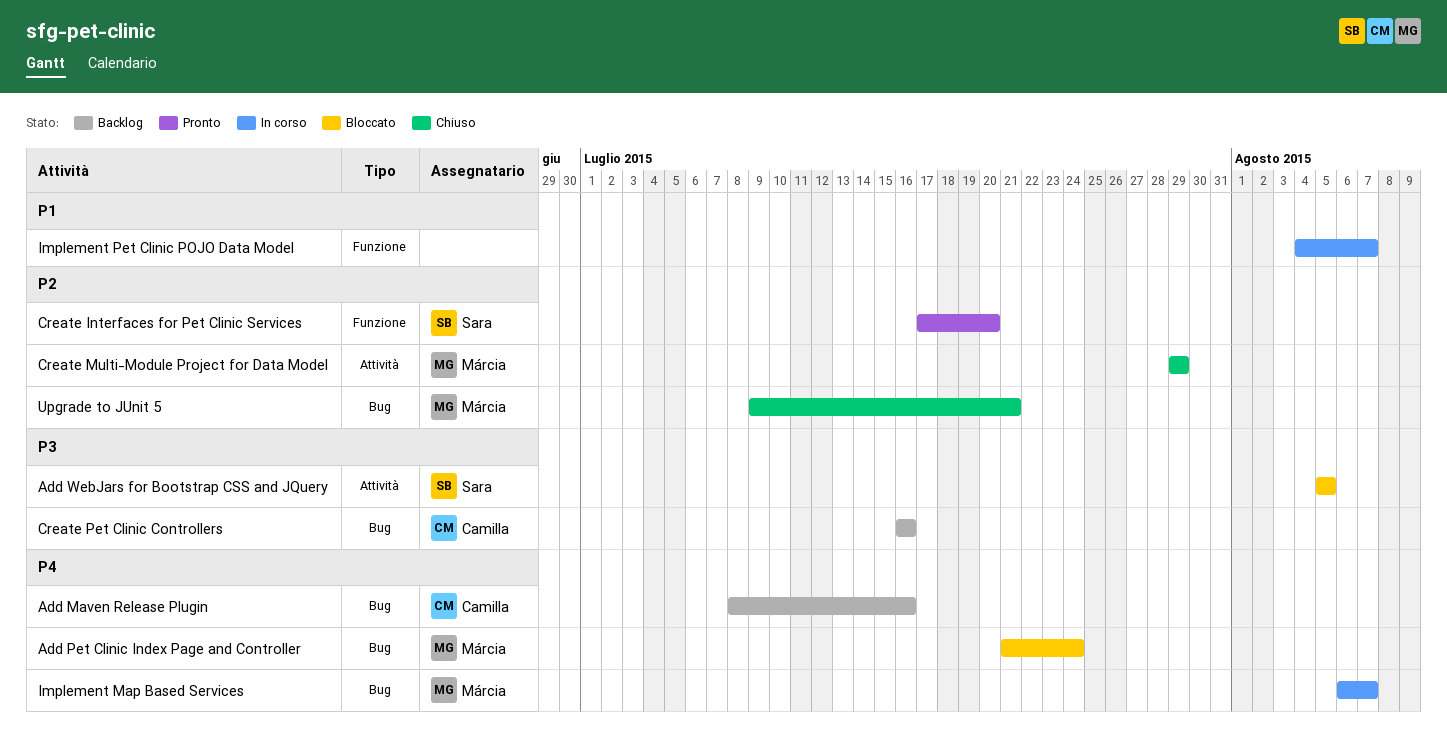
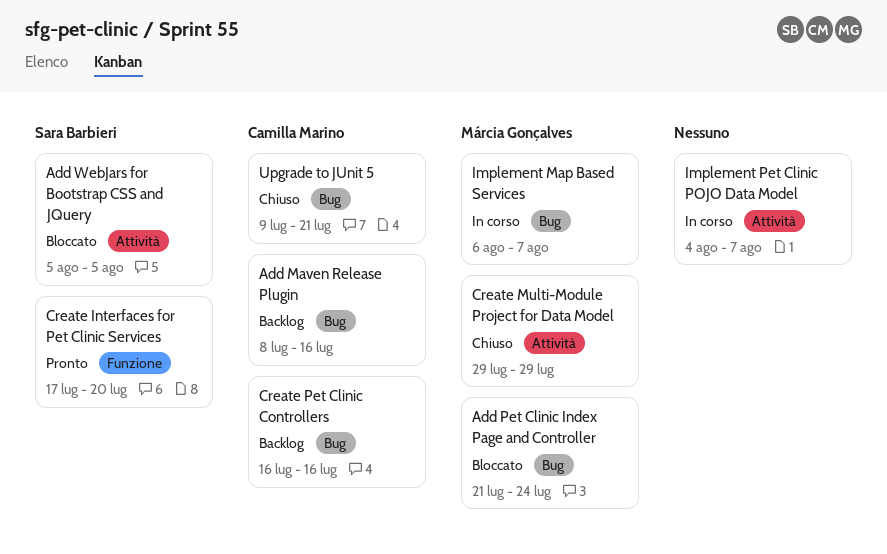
Implement Pet Clinic POJO Data Model, label: Funzione -> Attività
Upgrade to JUnit 5, owner: Márcia Gonçalves -> Camilla Marino

